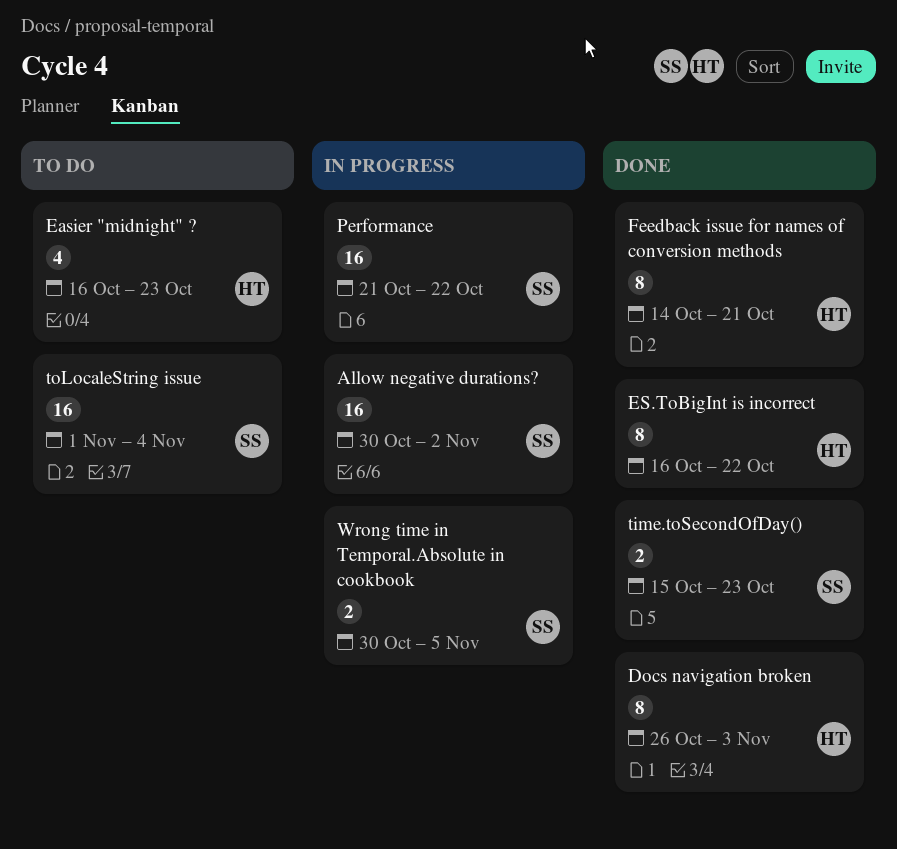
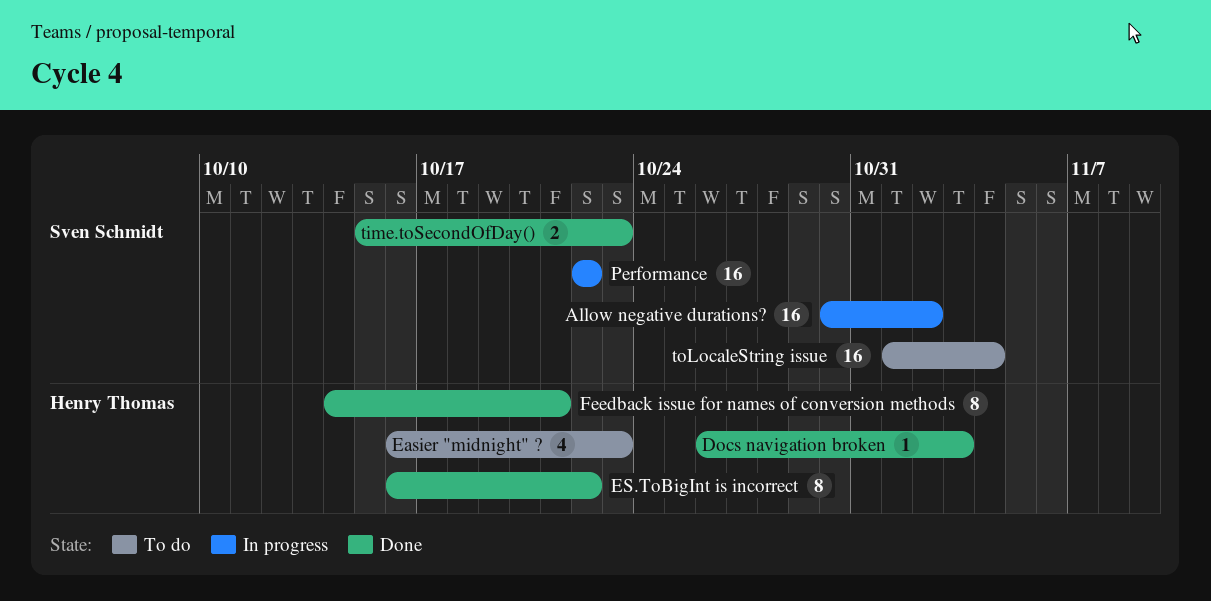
Docs navigation broken, estimate: 8 -> 1
Performance, start: Oct 21 -> Oct 22
Wrong time in Temporal.Absolute in cookbook: present -> none

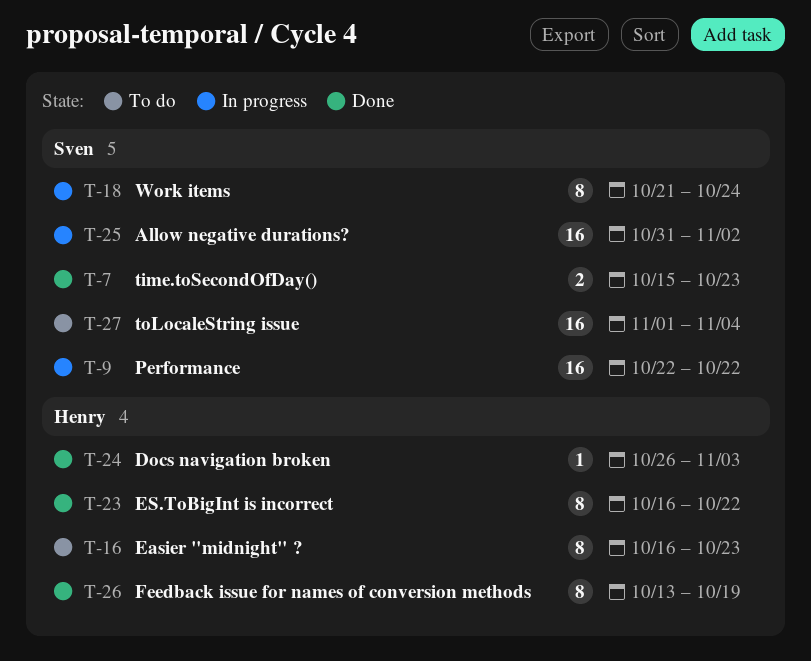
Allow negative durations?, start: Oct 30 -> Oct 31
Easier "midnight" ?, estimate: 4 -> 8
Feedback issue for names of conversion methods, start: Oct 14 -> Oct 13
Feedback issue for names of conversion methods, due: Oct 21 -> Oct 19
Work items: none -> present

